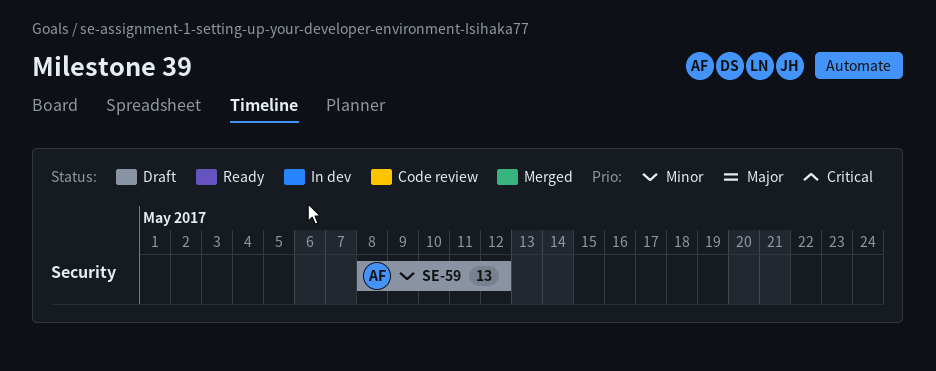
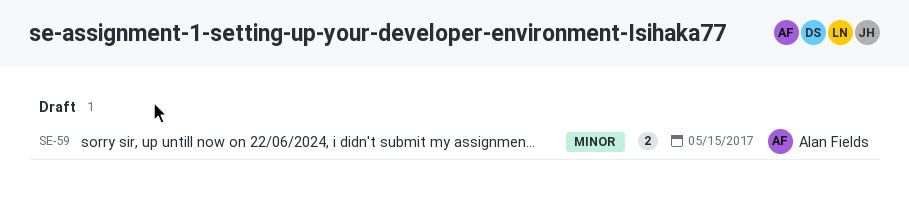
SE-59, estimate: 13 -> 2
SE-59, due: May 12 -> May 15

